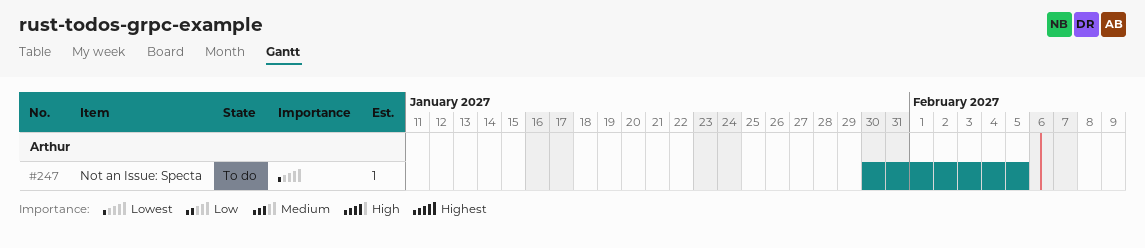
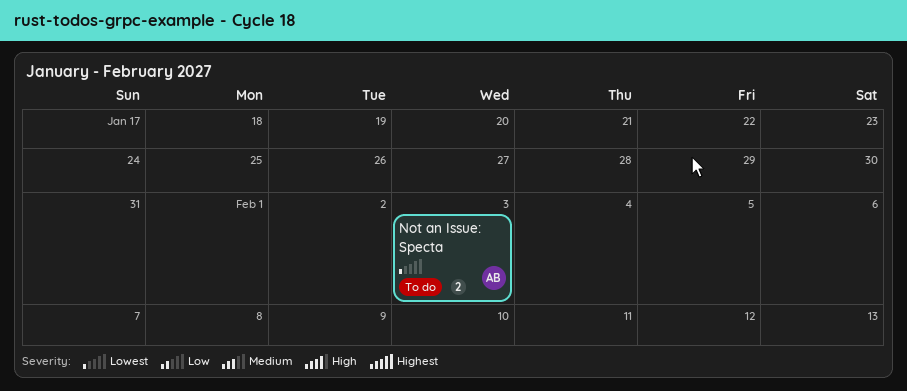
Not an Issue: Specta, estimate: 1 -> 2
Not an Issue: Specta, due: Feb 5 -> Feb 3

